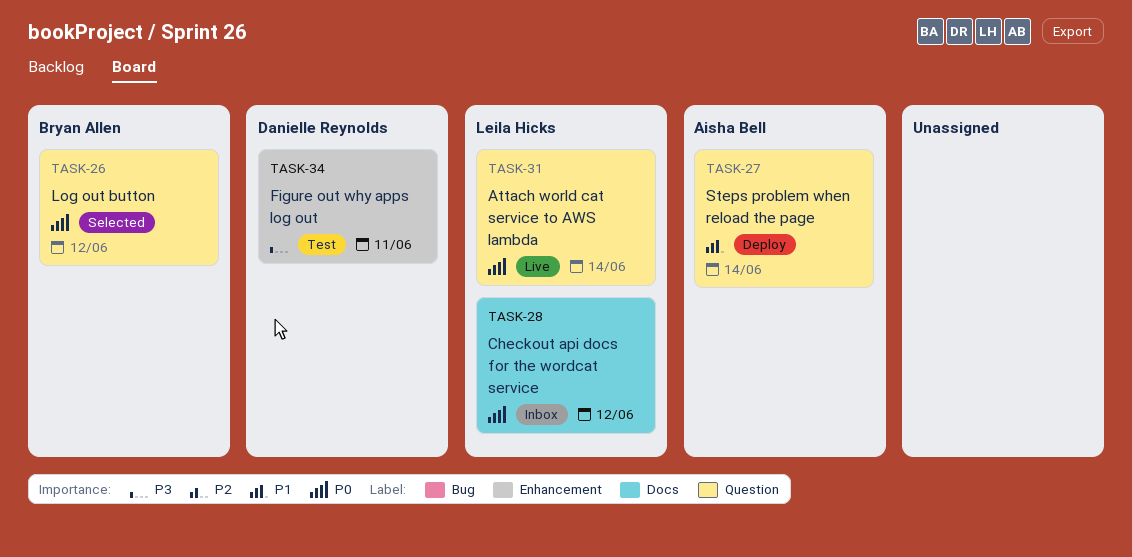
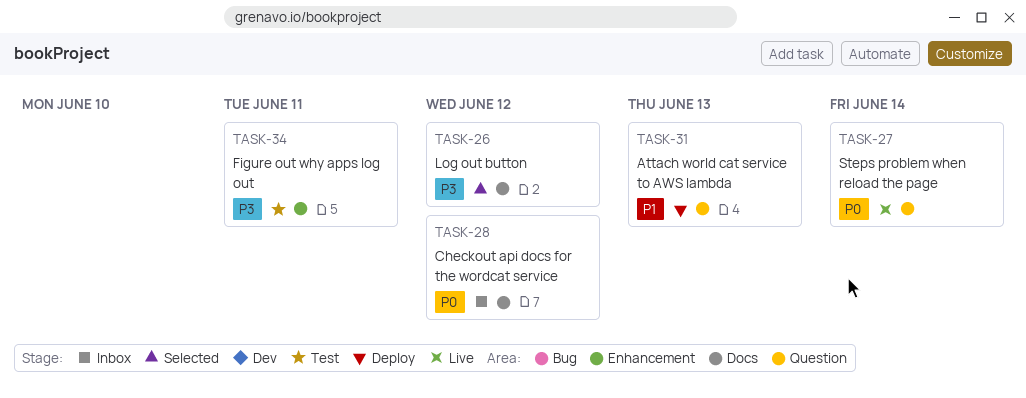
TASK-26, priority: P0 -> P3
TASK-26, label: Question -> Docs
TASK-27, status: Deploy -> Live
TASK-27, priority: P1 -> P0
TASK-31, status: Live -> Deploy
TASK-31, priority: P0 -> P1
TASK-31, due: Jun 14 -> Jun 13

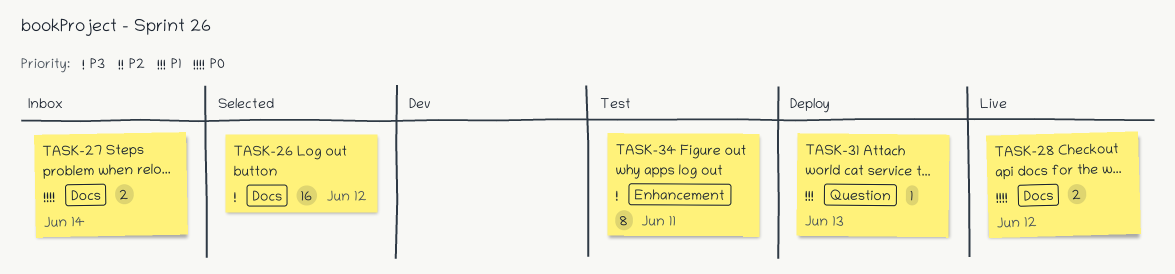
TASK-27, status: Live -> Inbox
TASK-27, label: Question -> Docs
TASK-28, status: Inbox -> Live

